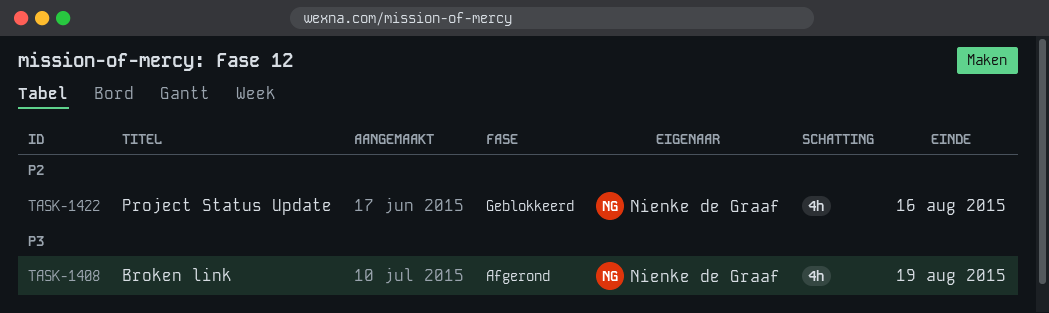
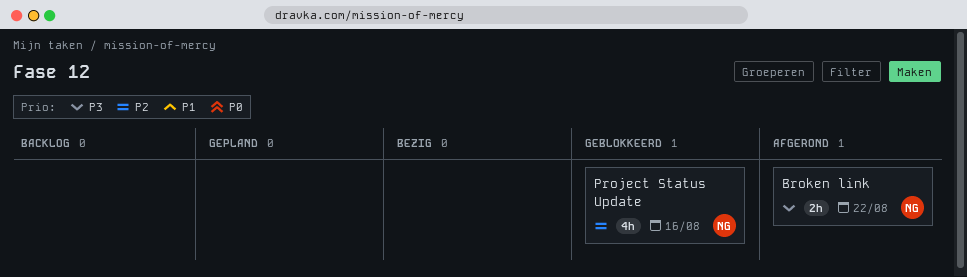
Broken link, estimate: 4h -> 2h
Broken link, due: Aug 19 -> Aug 22

